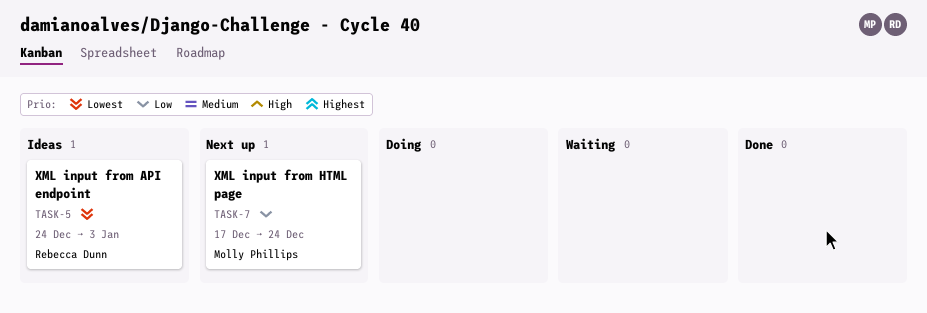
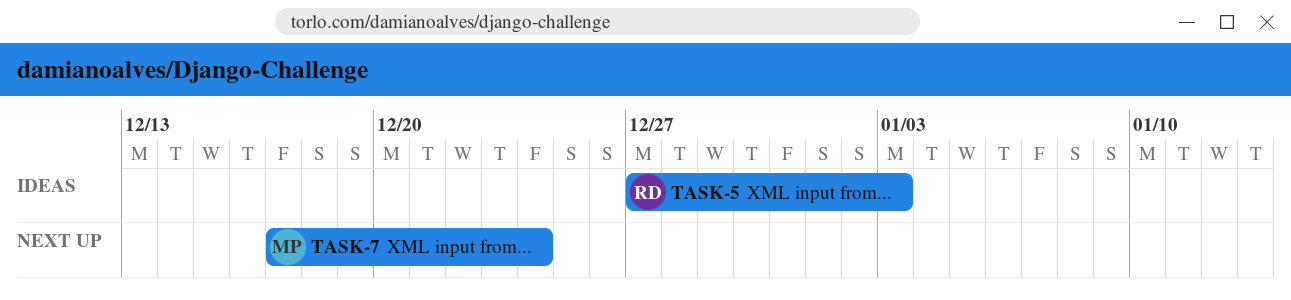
TASK-5, start: Dec 24 -> Dec 27

